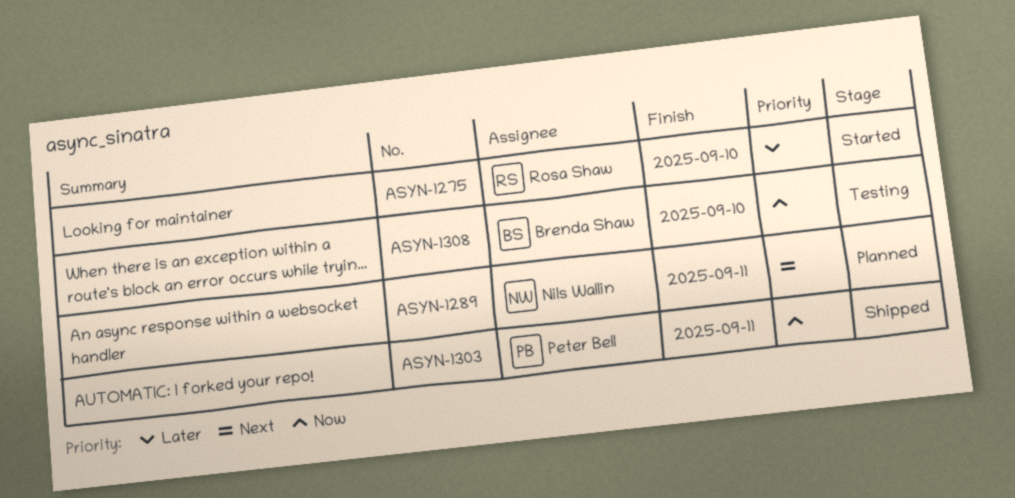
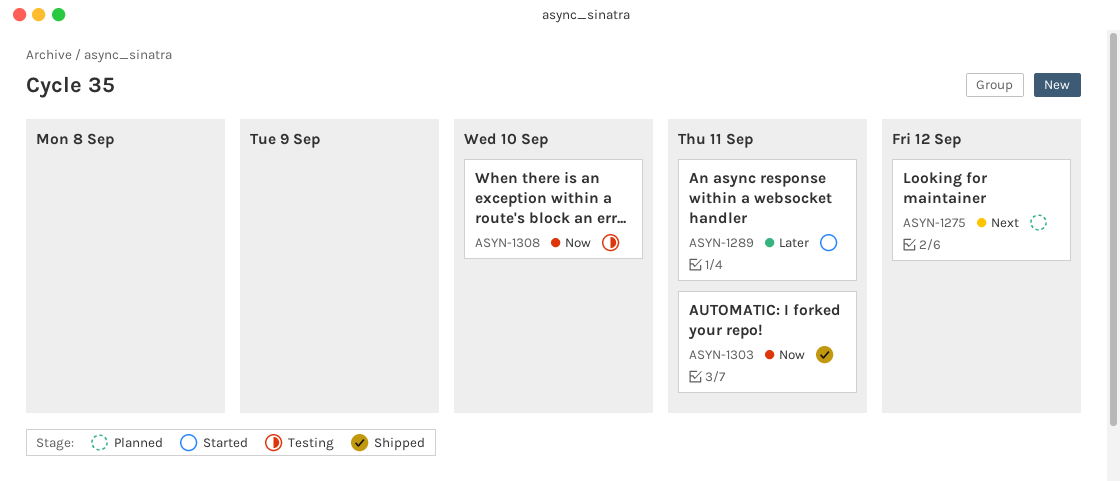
ASYN-1275, status: Started -> Planned
ASYN-1275, priority: Later -> Next
ASYN-1275, due: Sep 10 -> Sep 12
ASYN-1289, status: Planned -> Started
ASYN-1289, priority: Next -> Later

